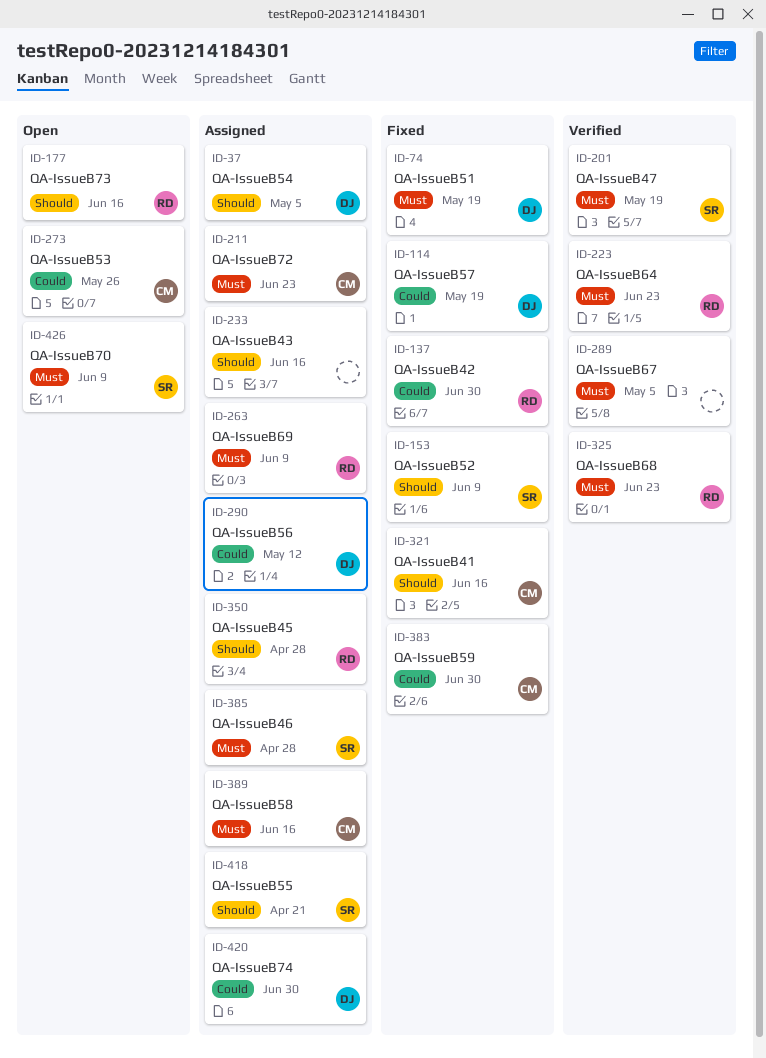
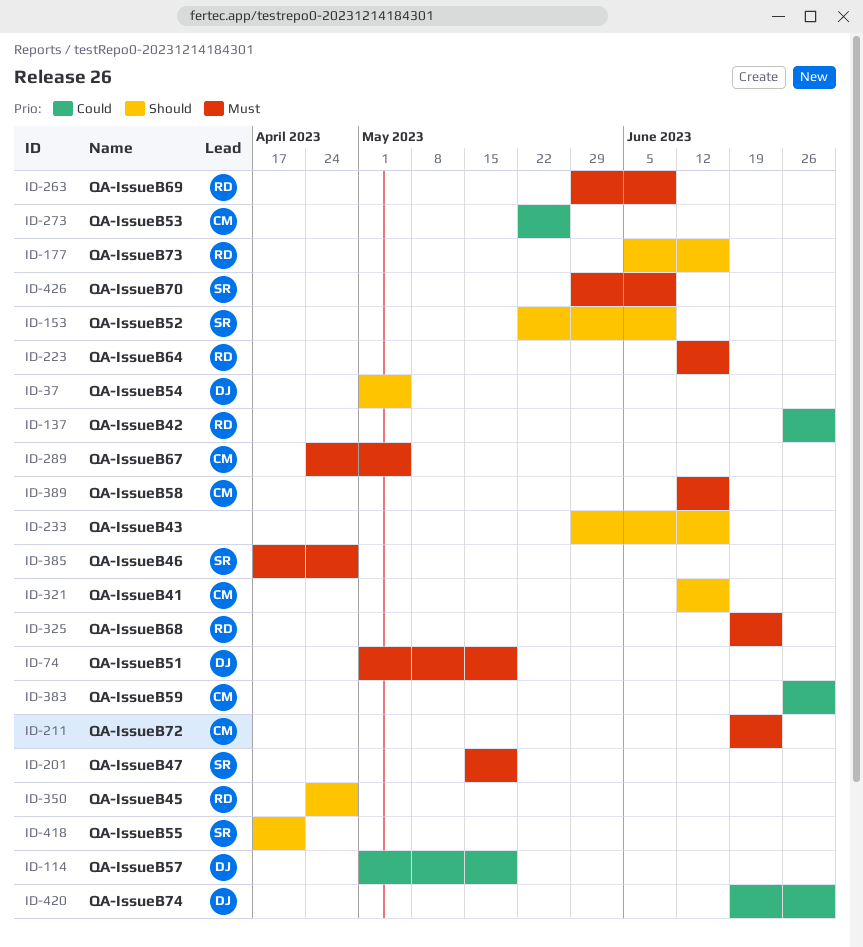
ID-223, due: Jun 23 -> Jun 16
ID-289, owner: none -> CM
ID-290: present -> none

